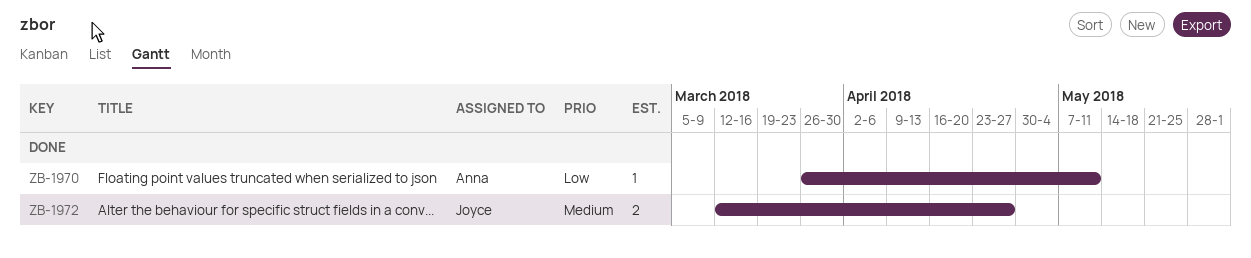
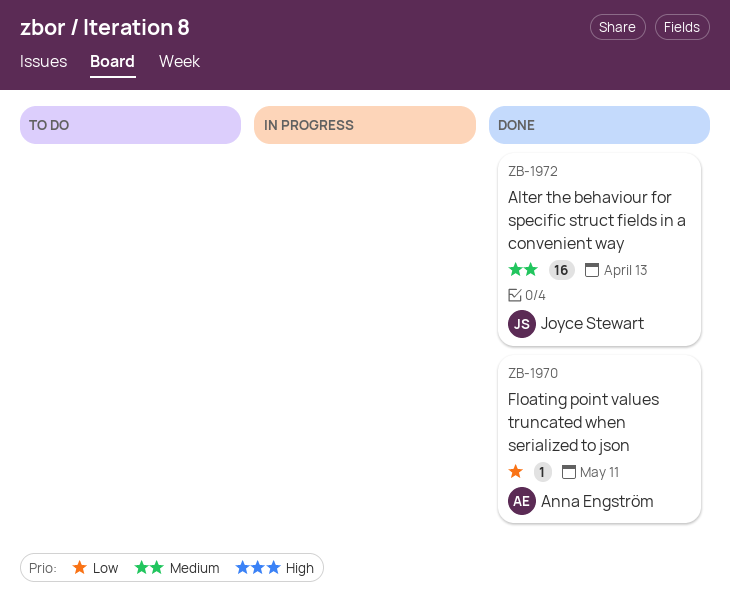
ZB-1972, estimate: 2 -> 16
ZB-1972, due: Apr 27 -> Apr 13

